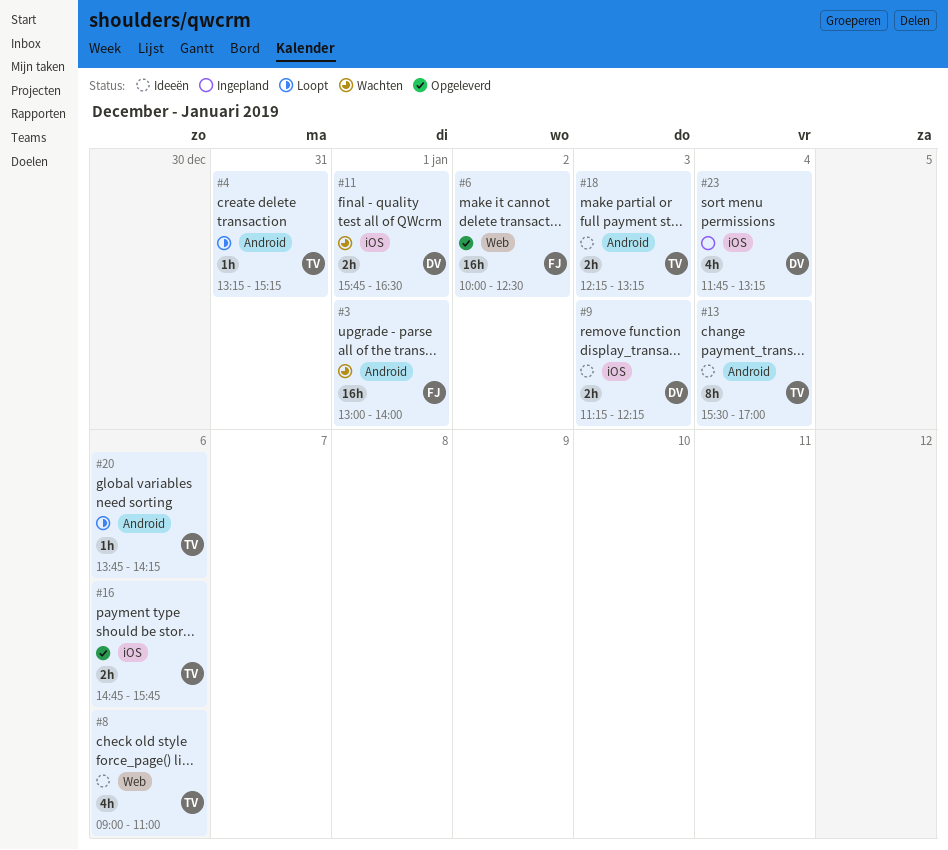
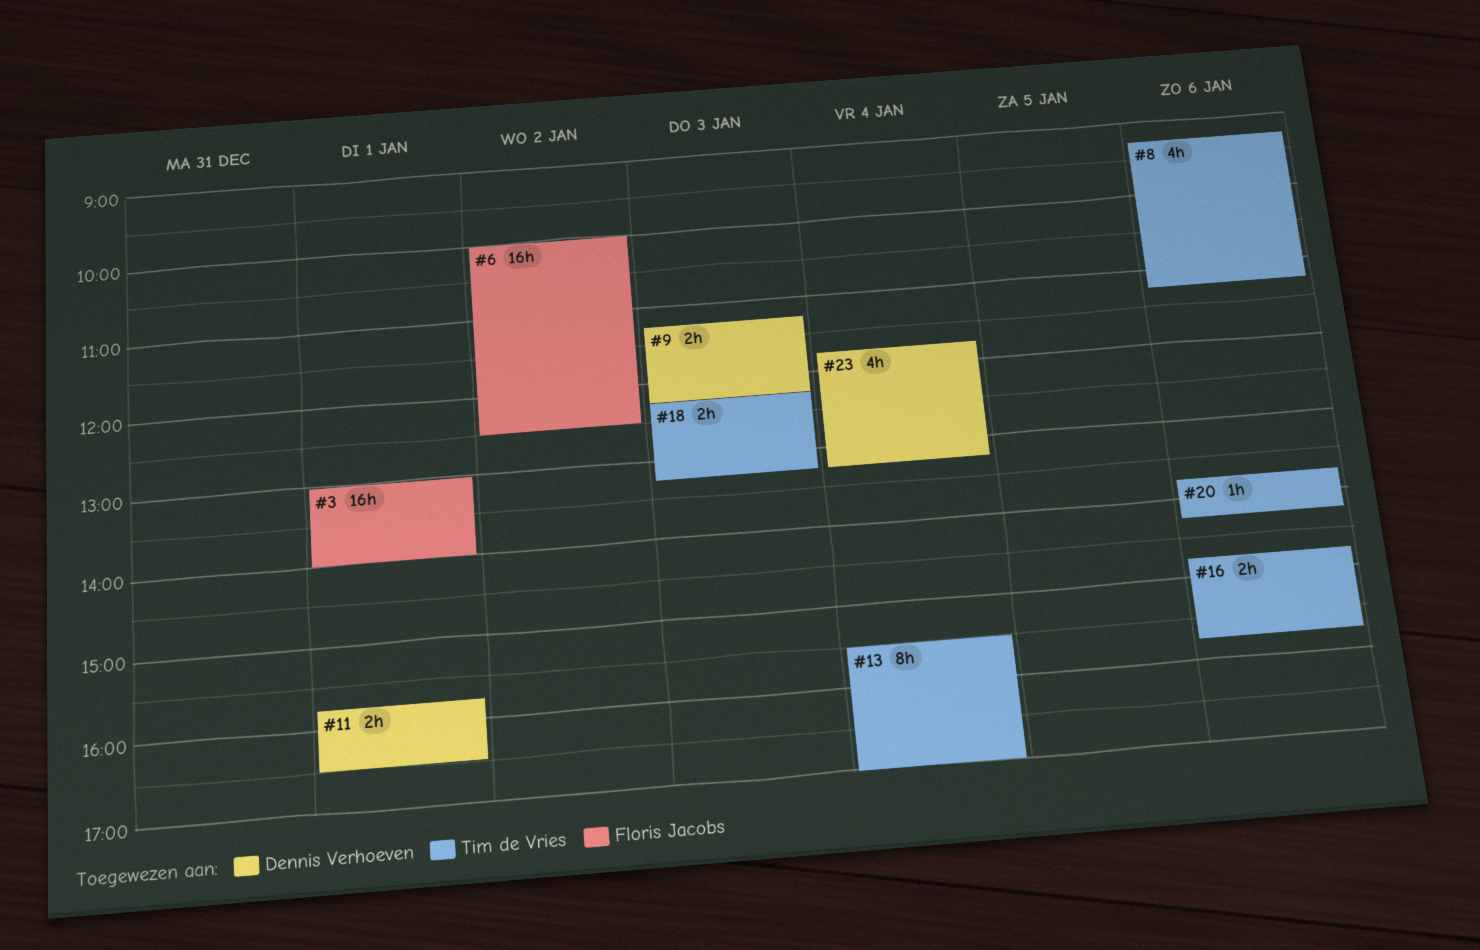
#4: present -> none
#8, begins: 09:00 -> 09:15
#8, ends: 11:00 -> 11:15

